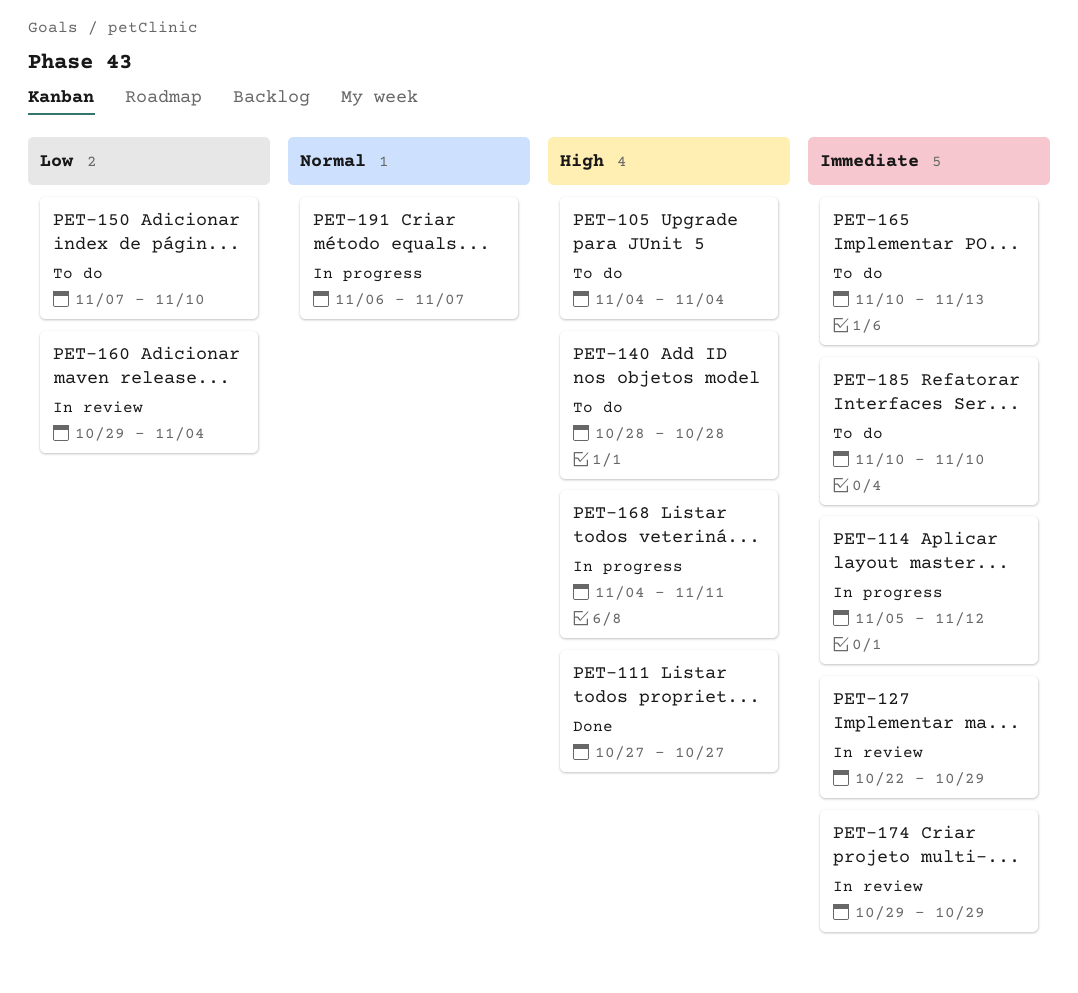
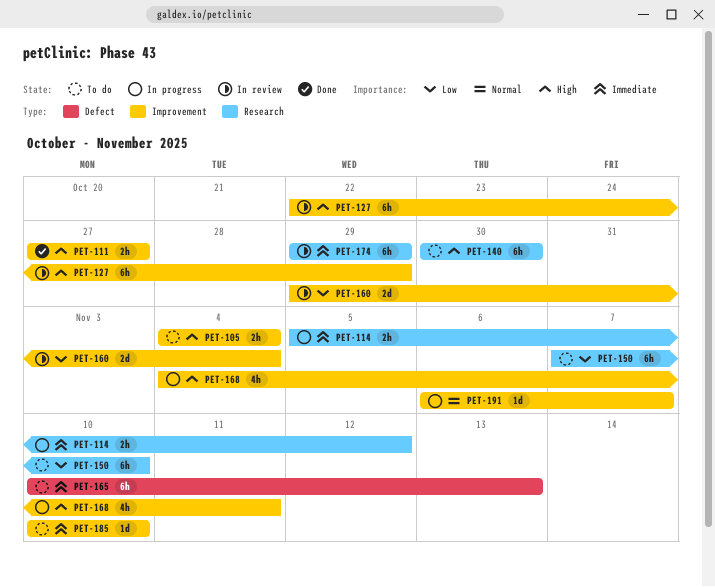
PET-127, priority: Immediate -> High
PET-140, start: Oct 28 -> Oct 30
PET-140, due: Oct 28 -> Oct 30

